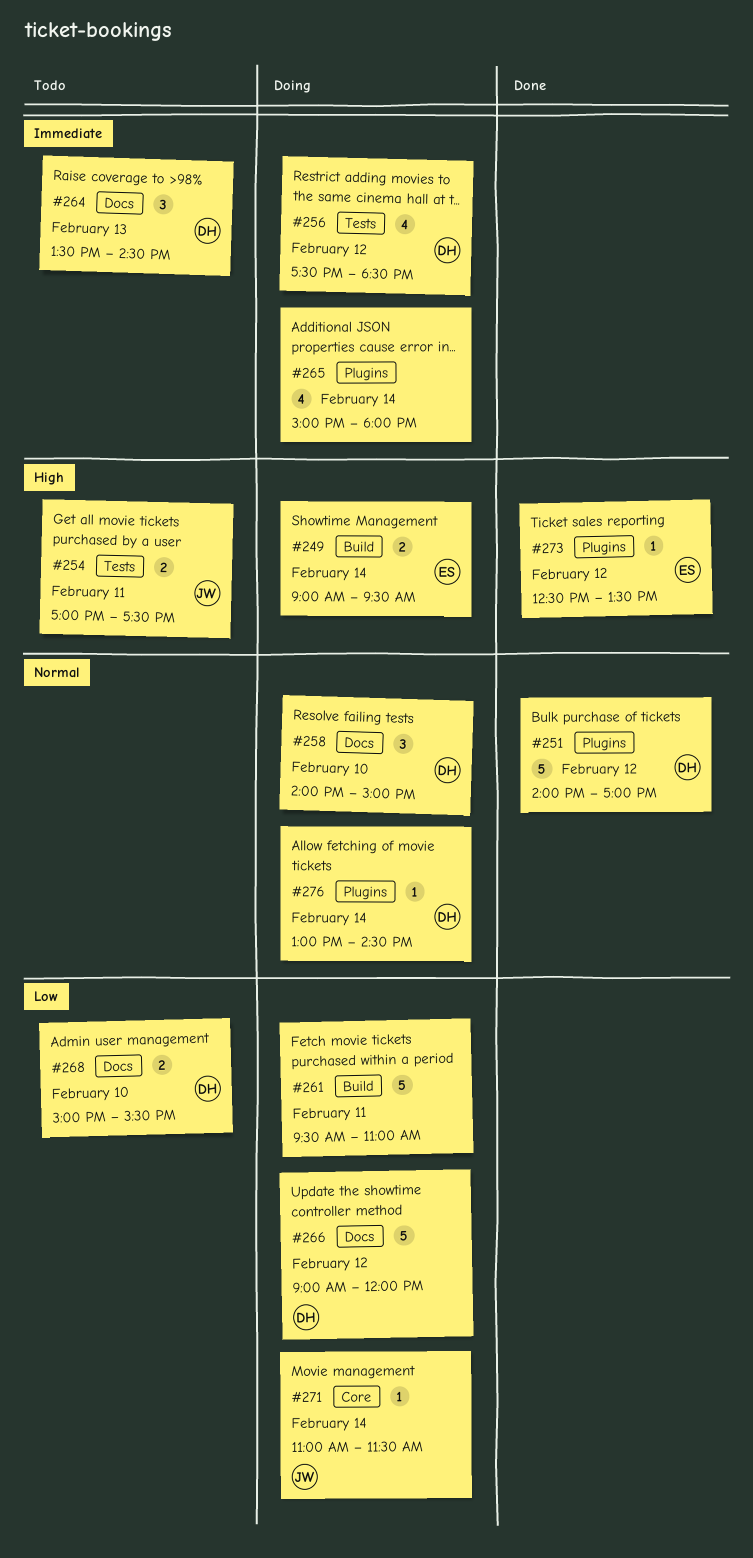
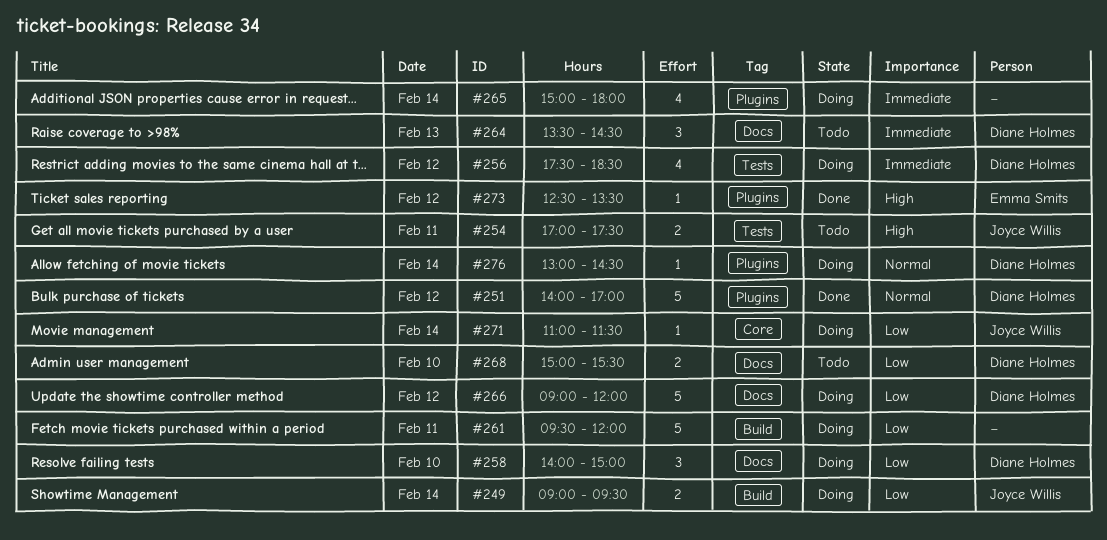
#249, owner: Emma Smits -> Joyce Willis
#249, priority: High -> Low
#258, priority: Normal -> Low
#261, ends: 11:00 -> 12:00

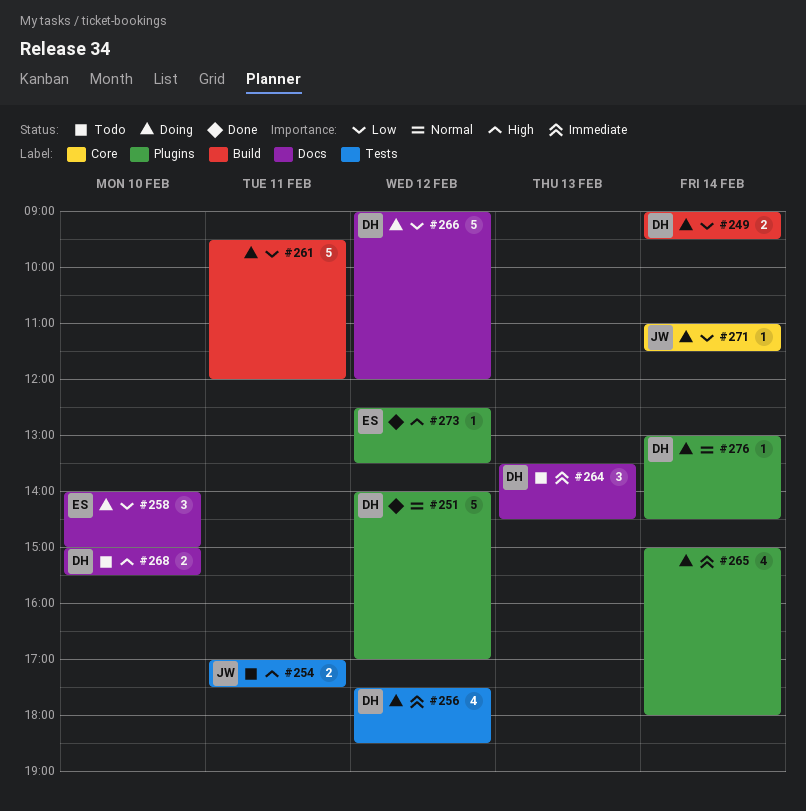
#249, owner: Joyce Willis -> Diane Holmes
#258, owner: Diane Holmes -> Emma Smits
#268, priority: Low -> High

